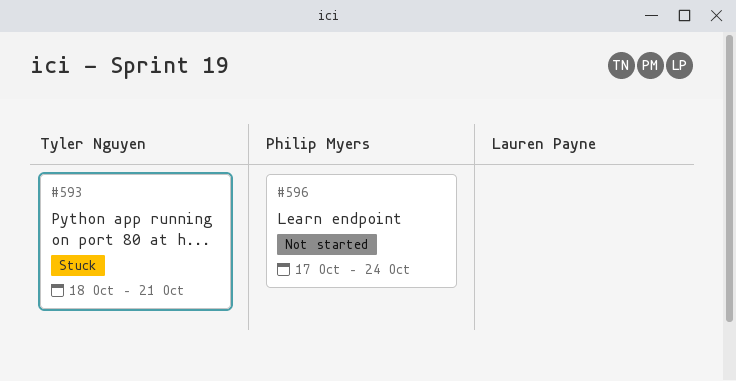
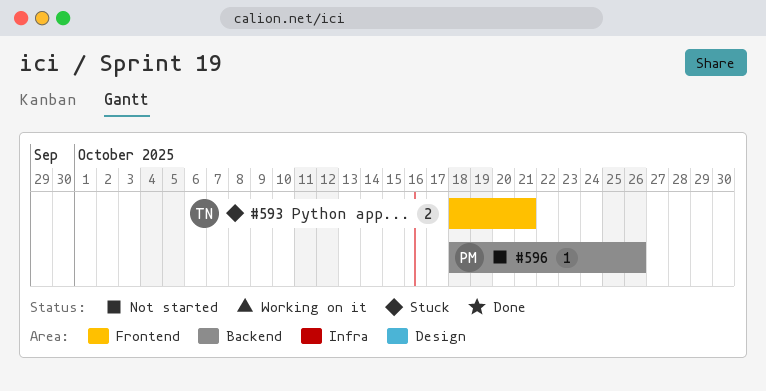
#596, start: Oct 17 -> Oct 18
#596, due: Oct 24 -> Oct 26

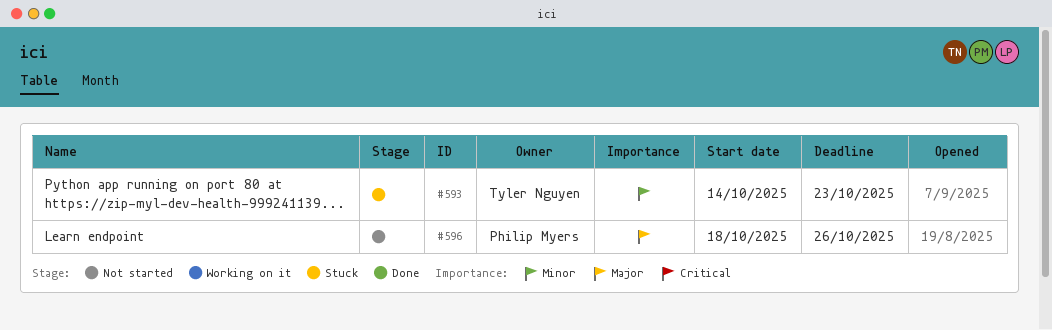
#593, start: Oct 18 -> Oct 14
#593, due: Oct 21 -> Oct 23

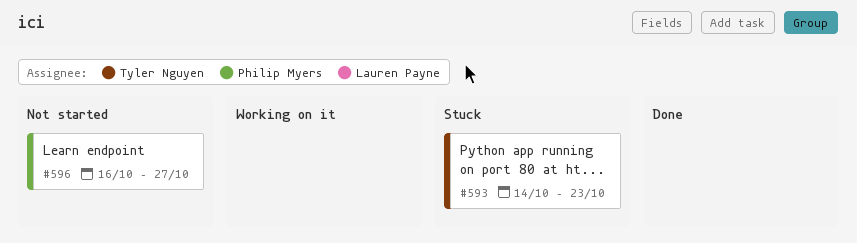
#596, start: Oct 18 -> Oct 16
#596, due: Oct 26 -> Oct 27

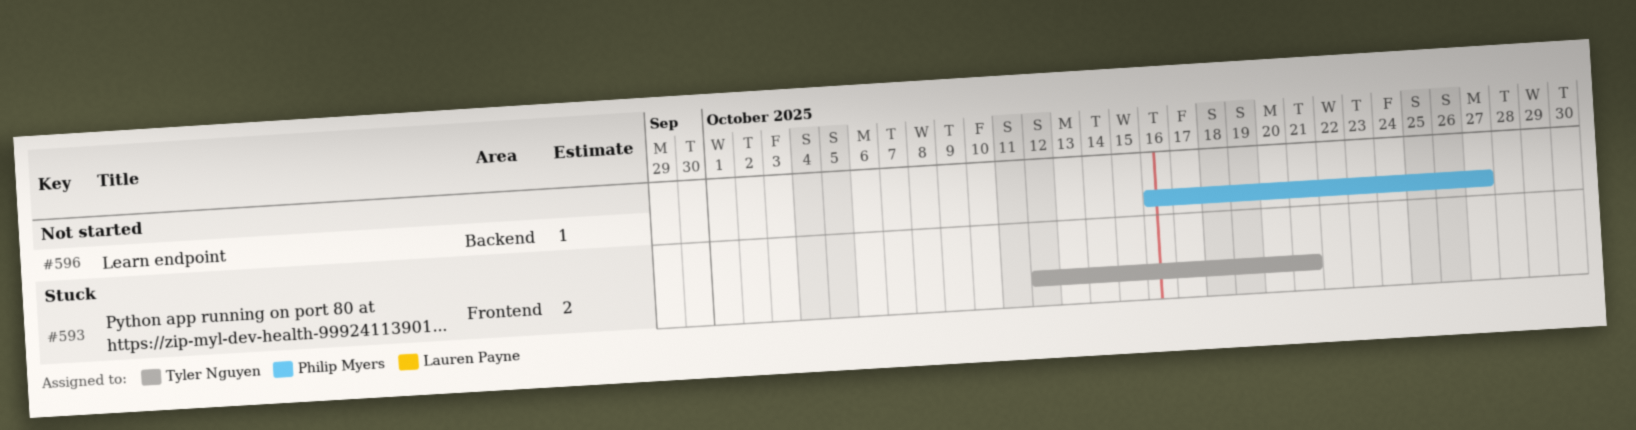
#593, start: Oct 14 -> Oct 12
#593, due: Oct 23 -> Oct 21

